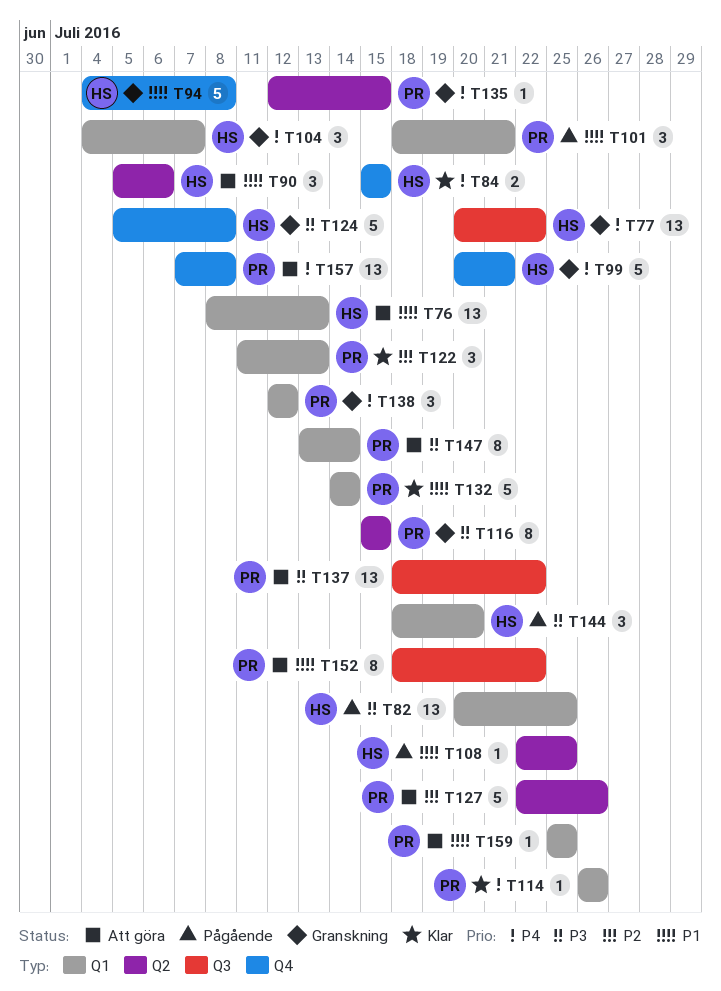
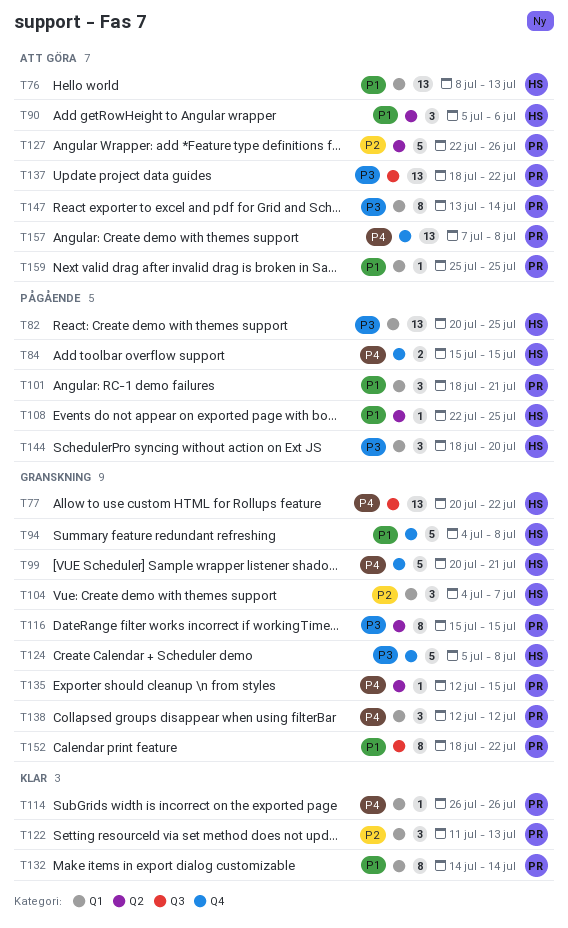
T84, status: Klar -> Pågående
T104, priority: P4 -> P2
T132, estimate: 5 -> 8
T152, status: Att göra -> Granskning

